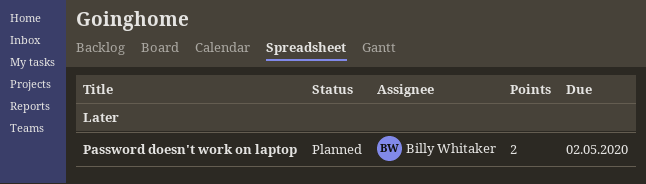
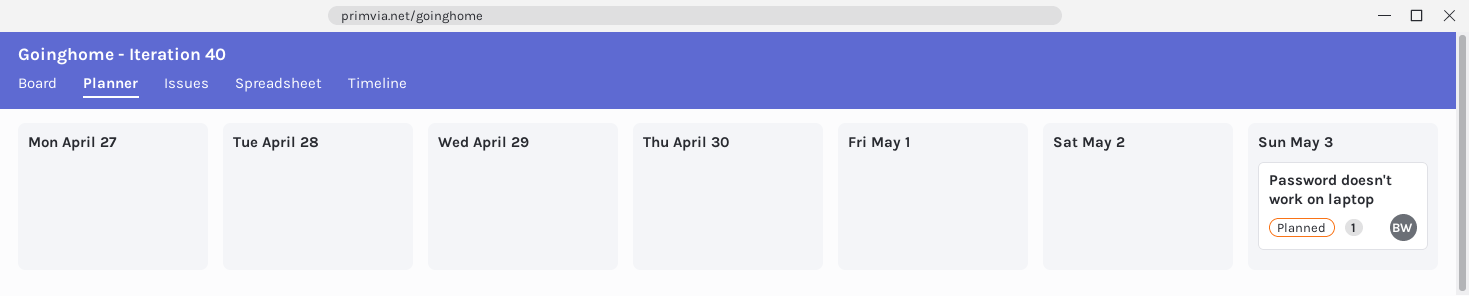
Password doesn't work on laptop, estimate: 2 -> 1
Password doesn't work on laptop, due: May 2 -> May 3

